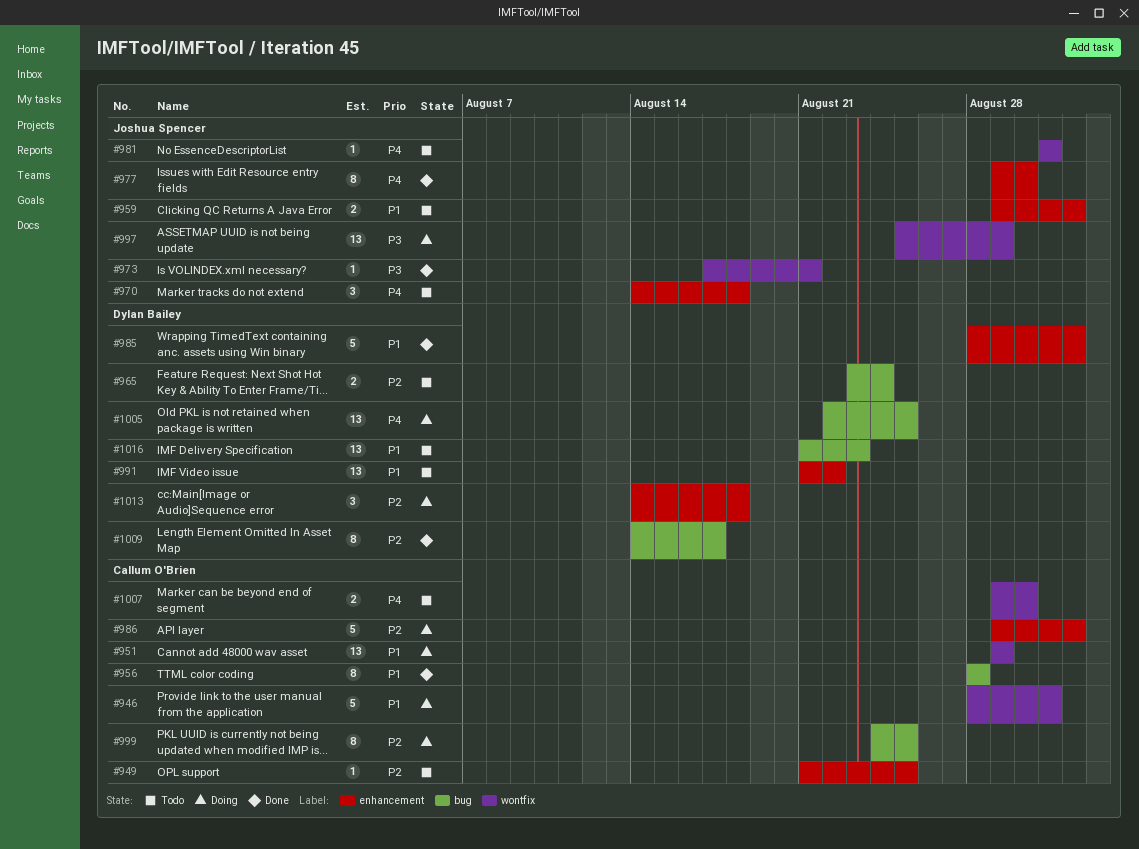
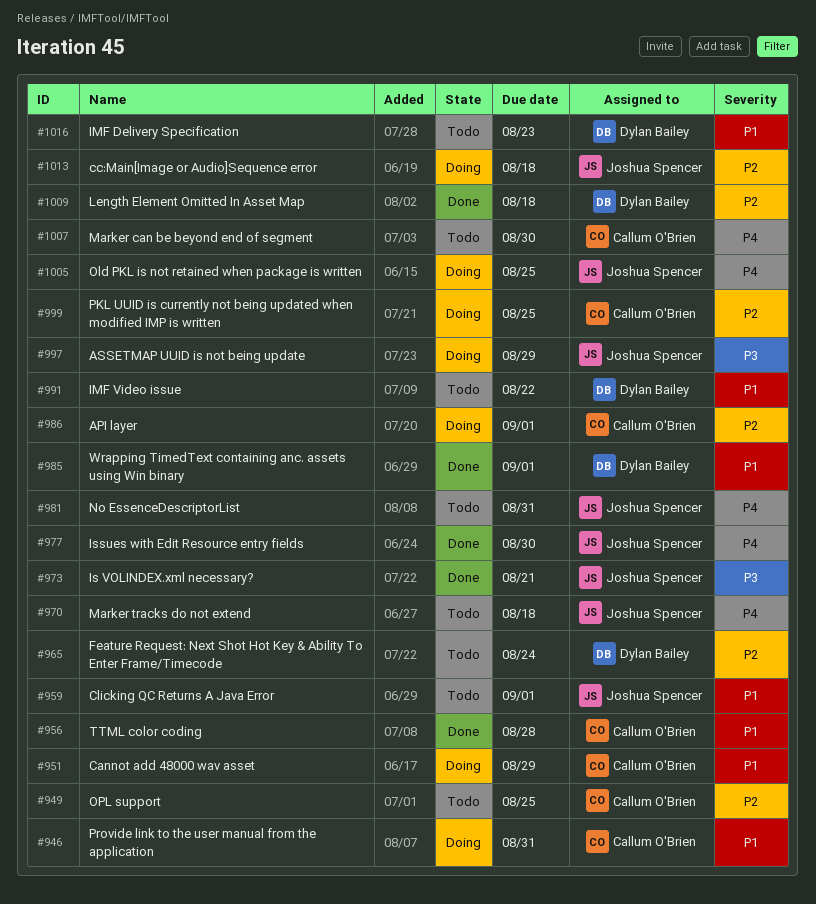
#1005, owner: Dylan Bailey -> Joshua Spencer
#1009, due: Aug 17 -> Aug 18
#1013, owner: Dylan Bailey -> Joshua Spencer

